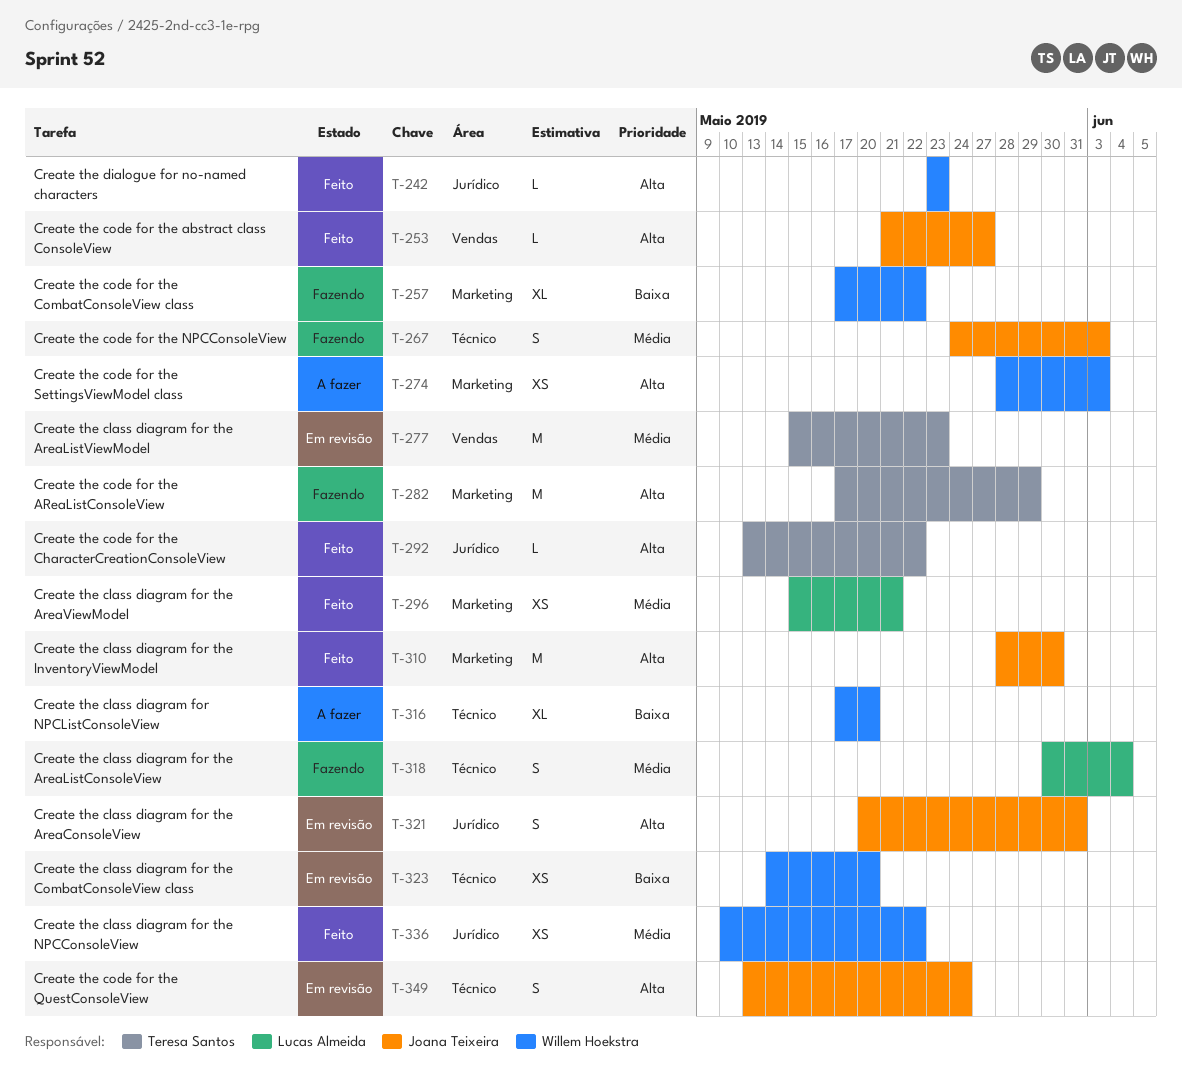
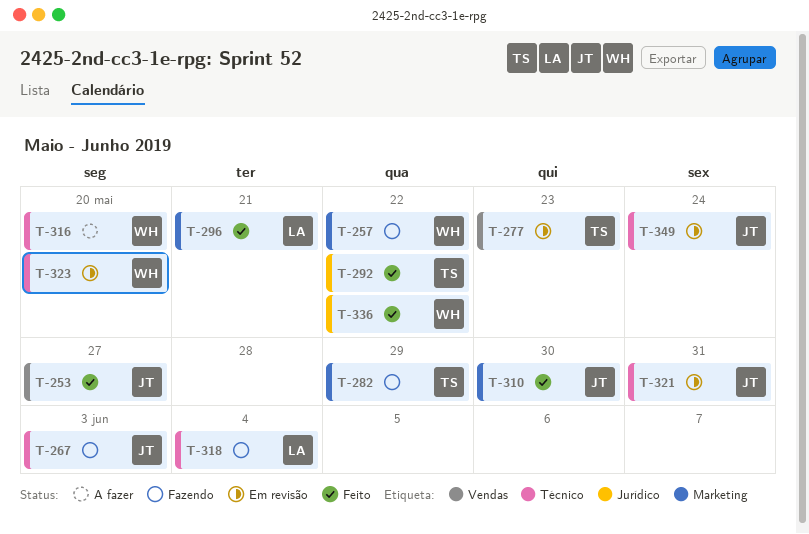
T-242: present -> none
T-274: present -> none
T-321, label: Jurídico -> Técnico

